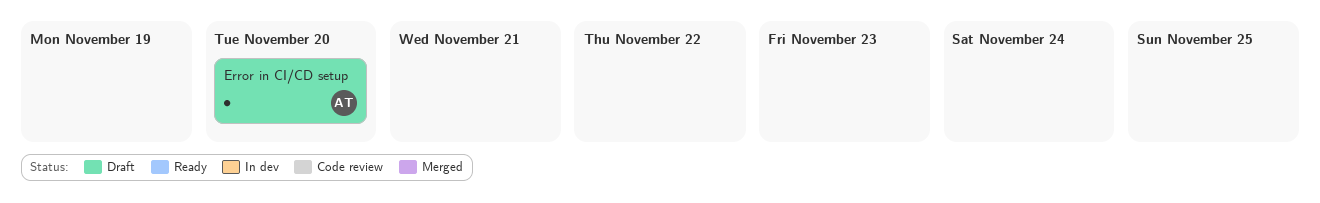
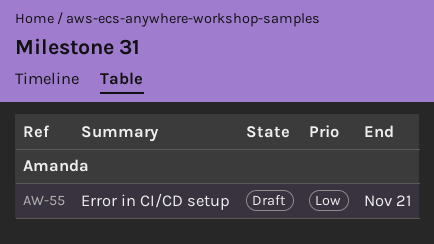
Error in CI/CD setup, due: Nov 20 -> Nov 21

